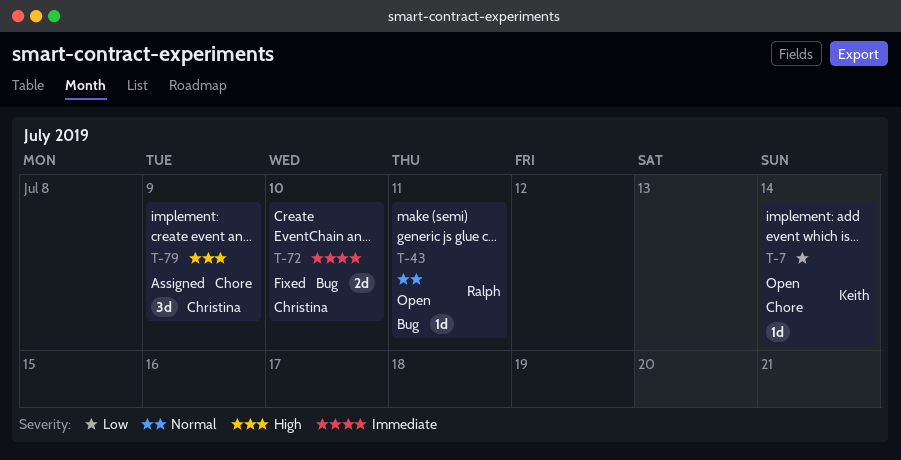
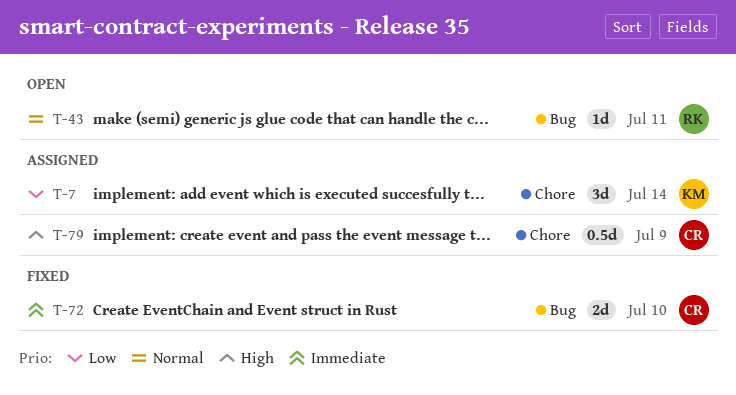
T-7, status: Open -> Assigned
T-7, estimate: 1d -> 3d
T-79, estimate: 3d -> 0.5d

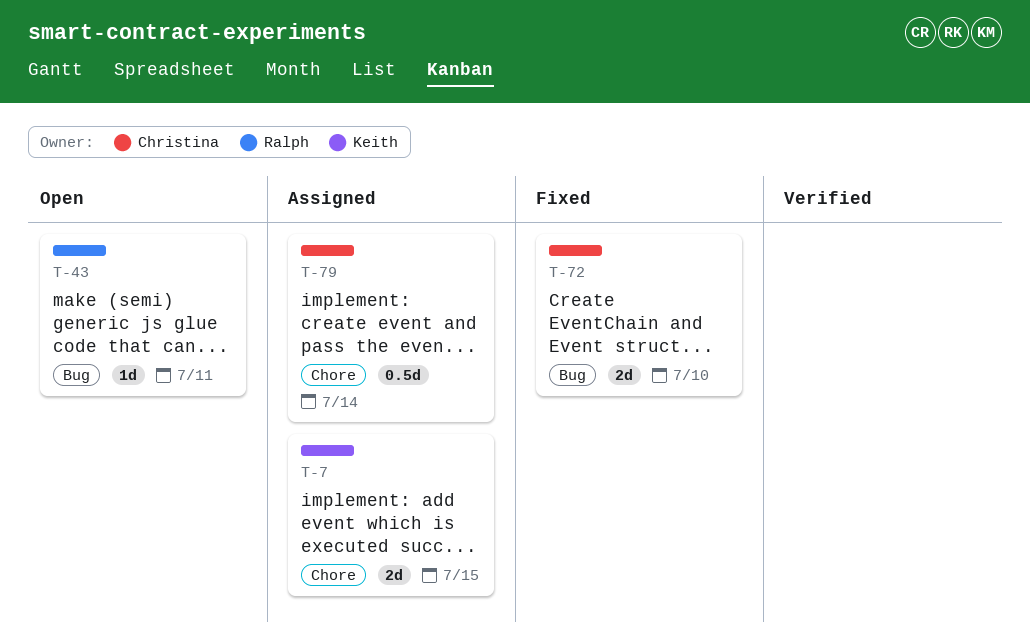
T-7, estimate: 3d -> 2d
T-7, due: Jul 14 -> Jul 15
T-79, due: Jul 9 -> Jul 14

